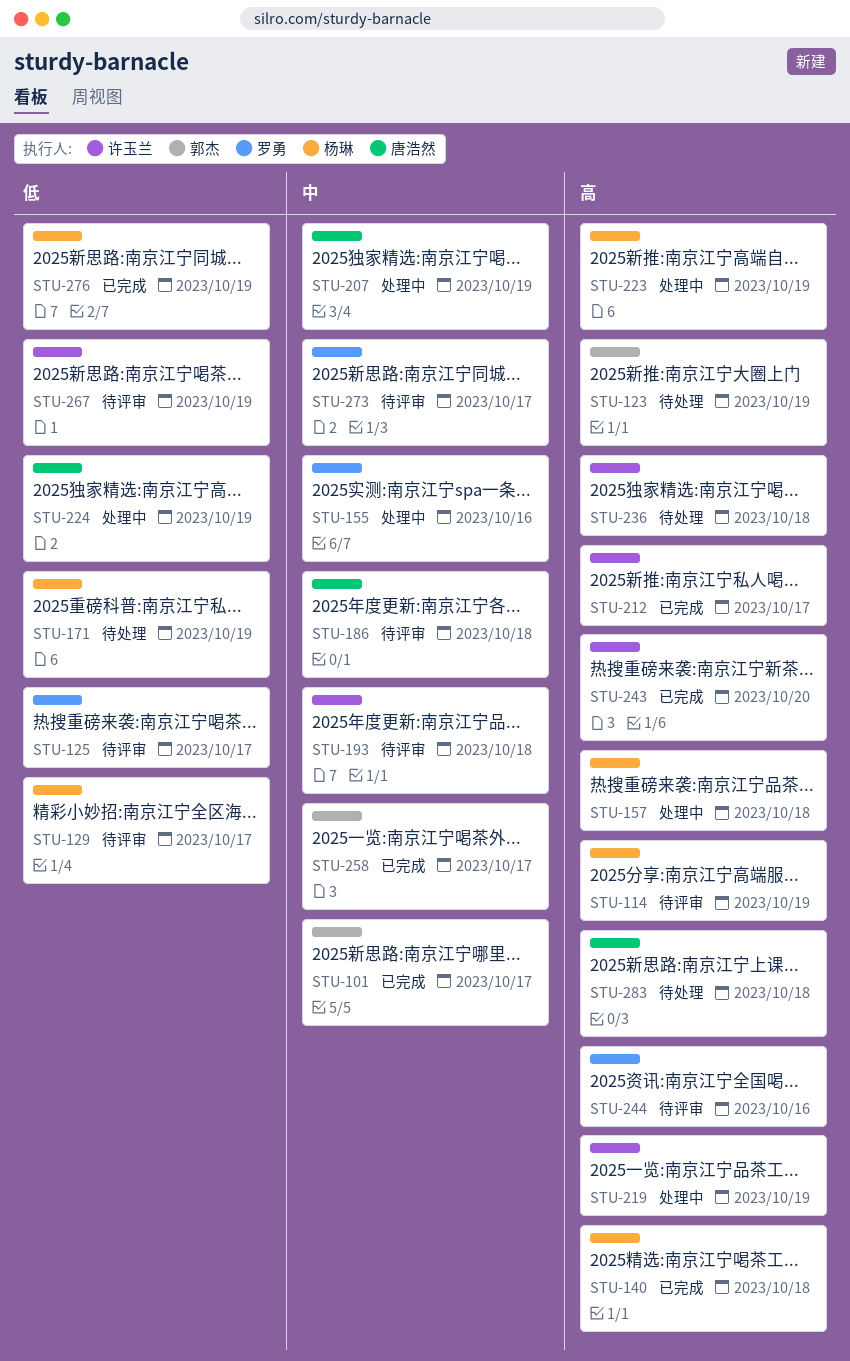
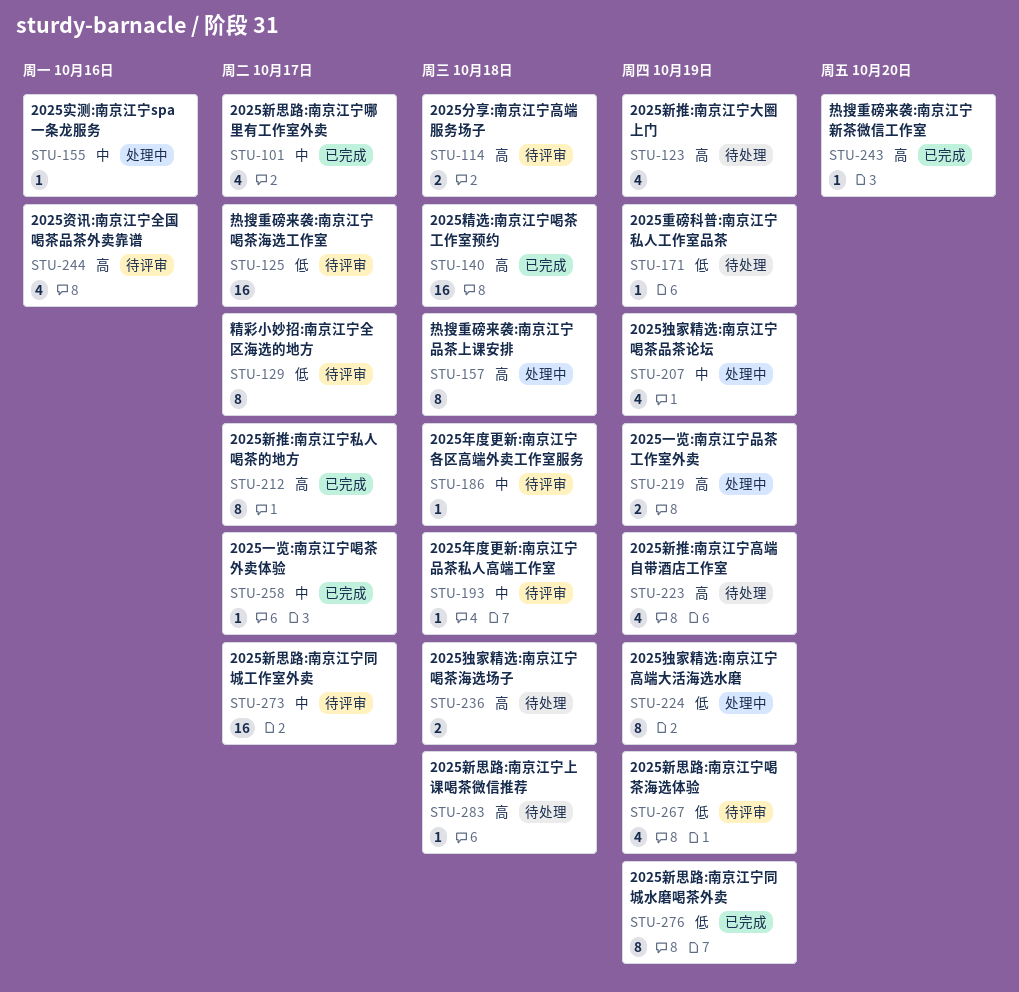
STU-114, due: Oct 19 -> Oct 18
STU-223, status: 处理中 -> 待处理

